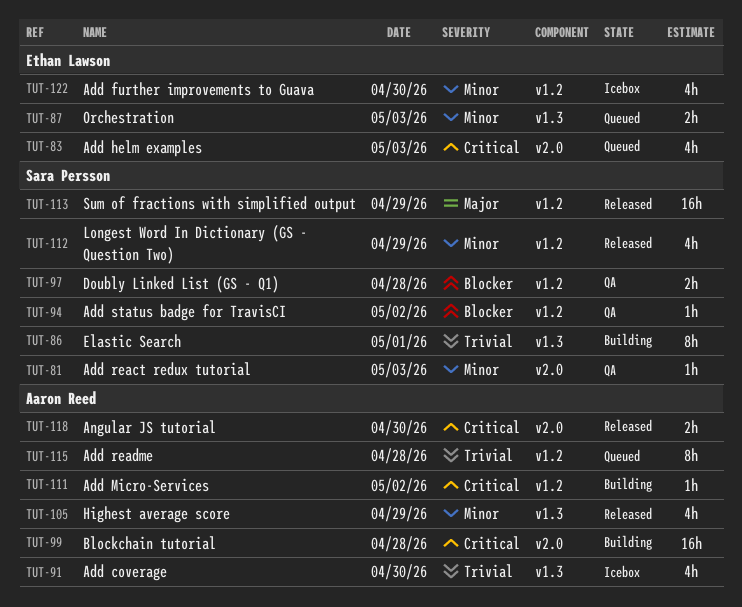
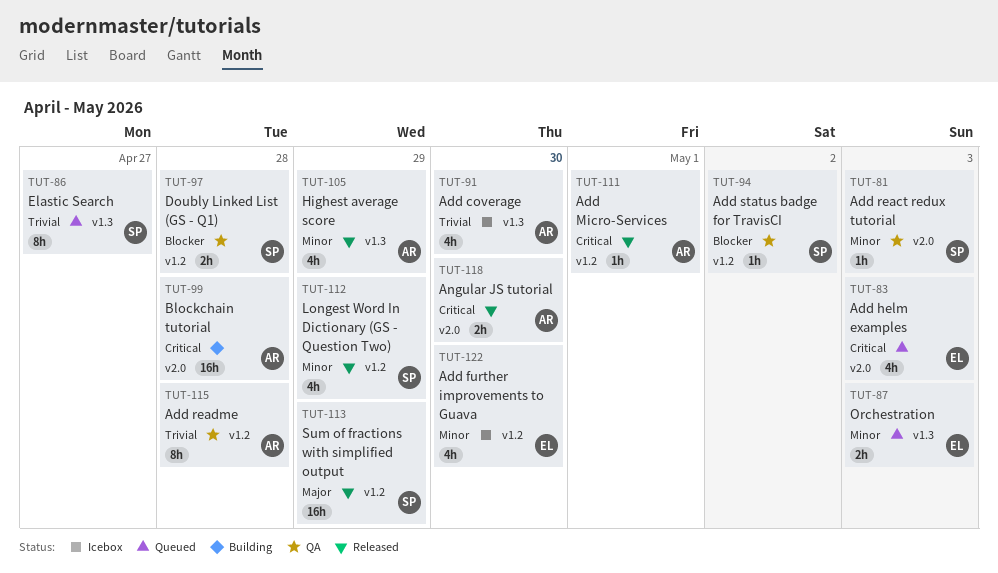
TUT-86, status: Building -> Queued
TUT-86, day: May 1 -> Apr 27
TUT-111, status: Building -> Released
TUT-111, day: May 2 -> May 1
TUT-115, status: Queued -> QA

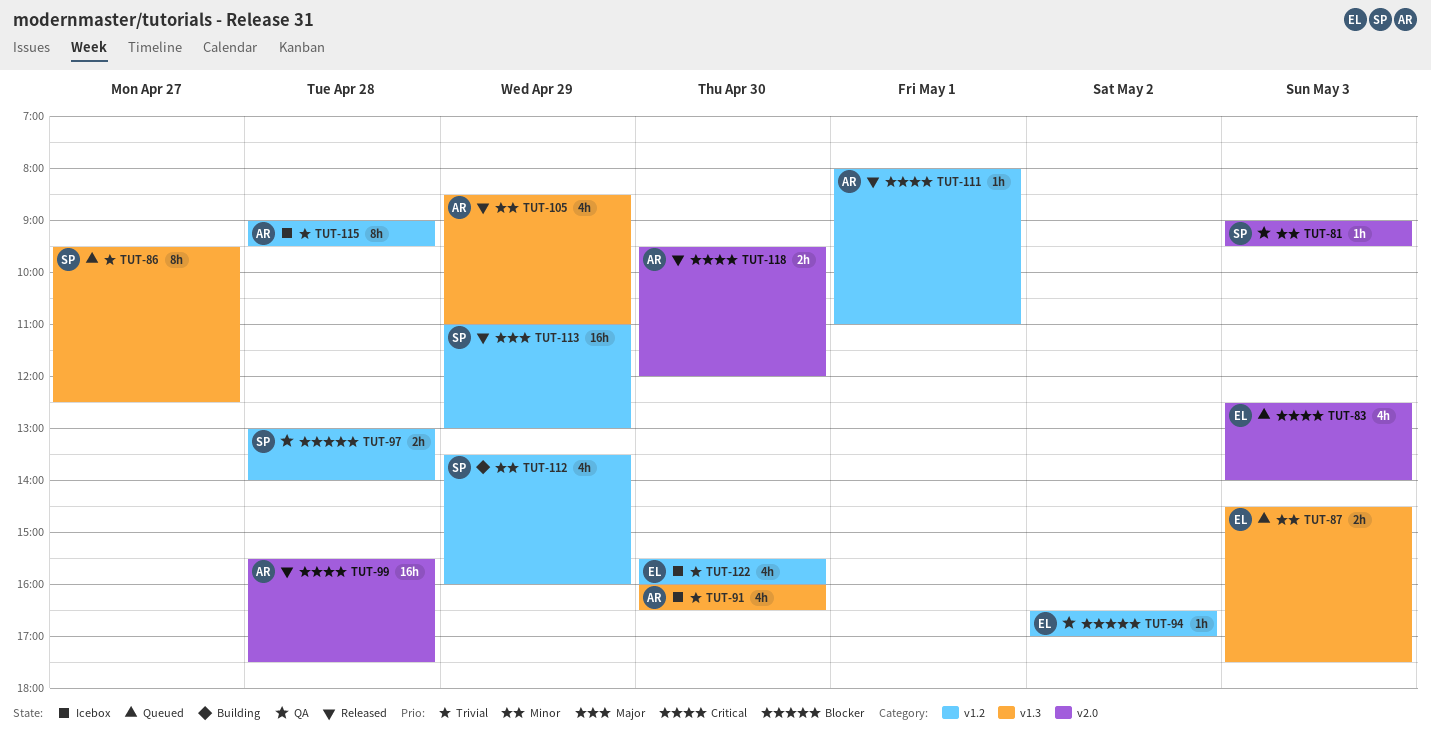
TUT-94, owner: SP -> EL
TUT-99, status: Building -> Released
TUT-112, status: Released -> Building
TUT-115, status: QA -> Icebox
TUT-122, priority: Minor -> Trivial

